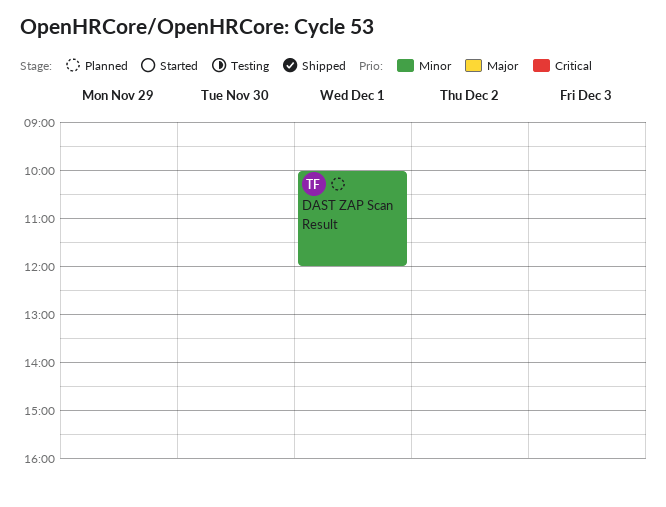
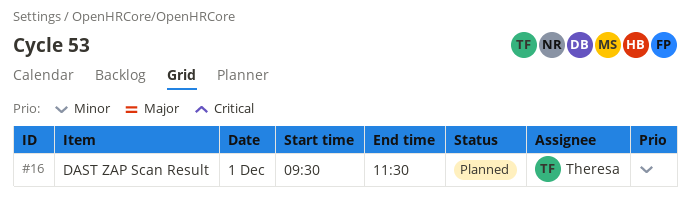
DAST ZAP Scan Result, begins: 10:00 -> 09:30
DAST ZAP Scan Result, ends: 12:00 -> 11:30

